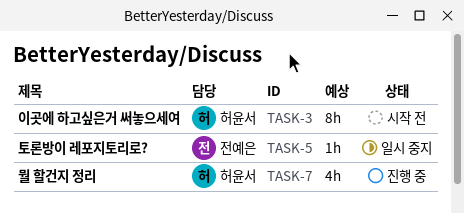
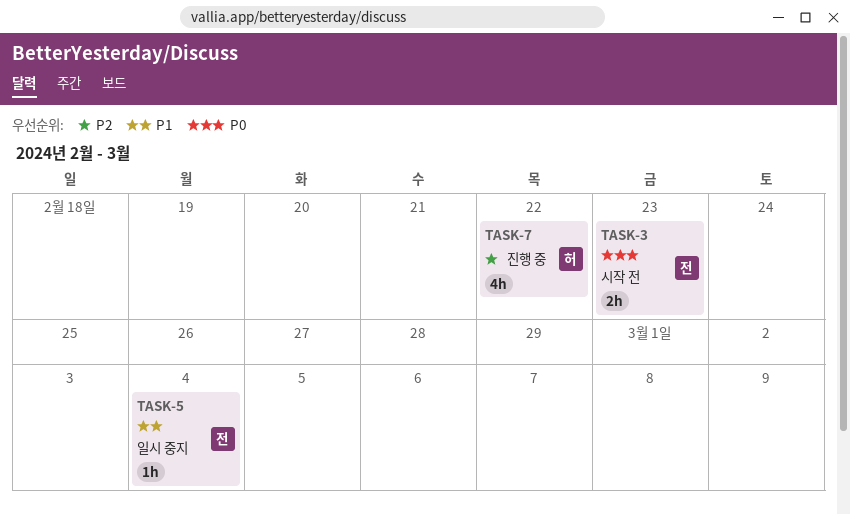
TASK-3, owner: 허윤서 -> 전예은
TASK-3, estimate: 8h -> 2h

